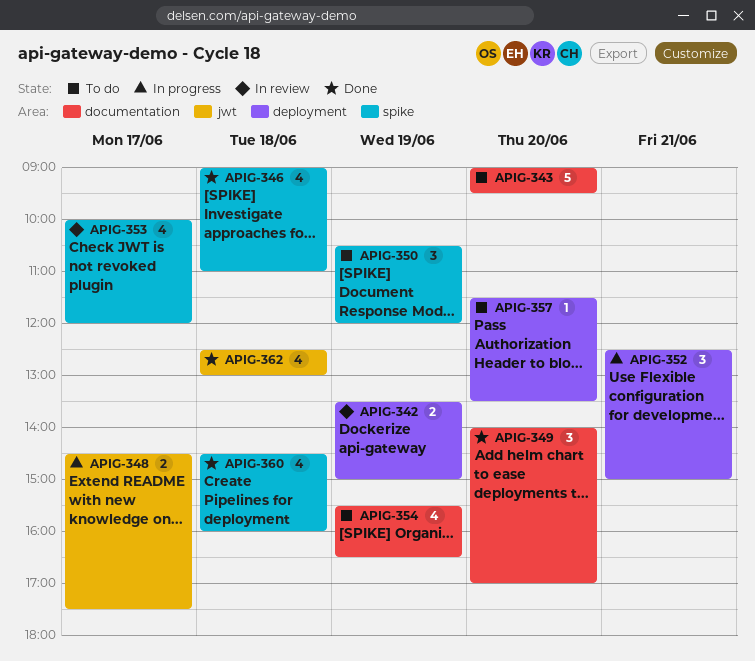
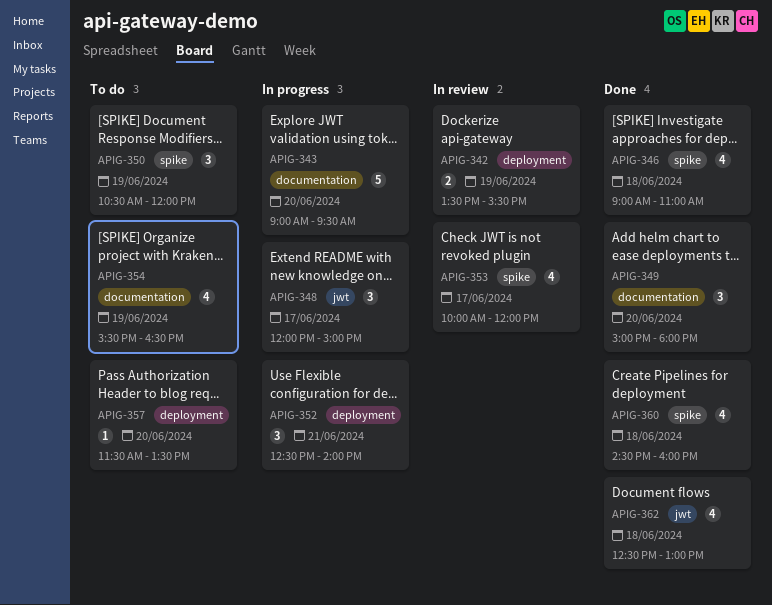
APIG-342, ends: 15:00 -> 15:30
APIG-343, status: To do -> In progress
APIG-348, estimate: 2 -> 3
APIG-348, begins: 14:30 -> 12:00
APIG-348, ends: 17:30 -> 15:00
APIG-349, begins: 14:00 -> 15:00
APIG-349, ends: 17:00 -> 18:00
APIG-352, ends: 15:00 -> 14:00

